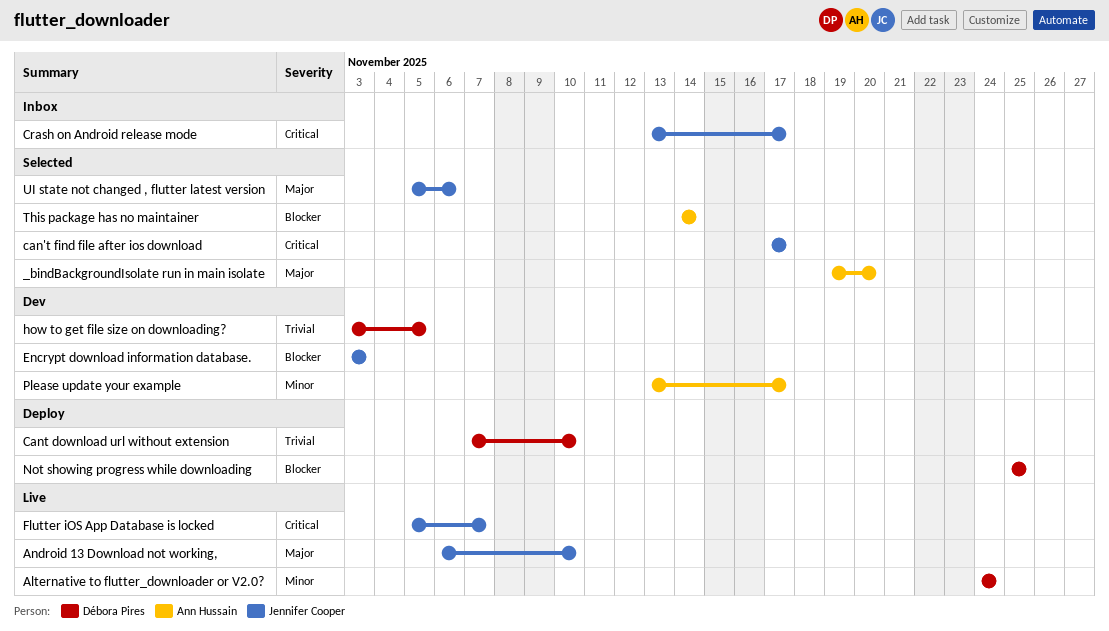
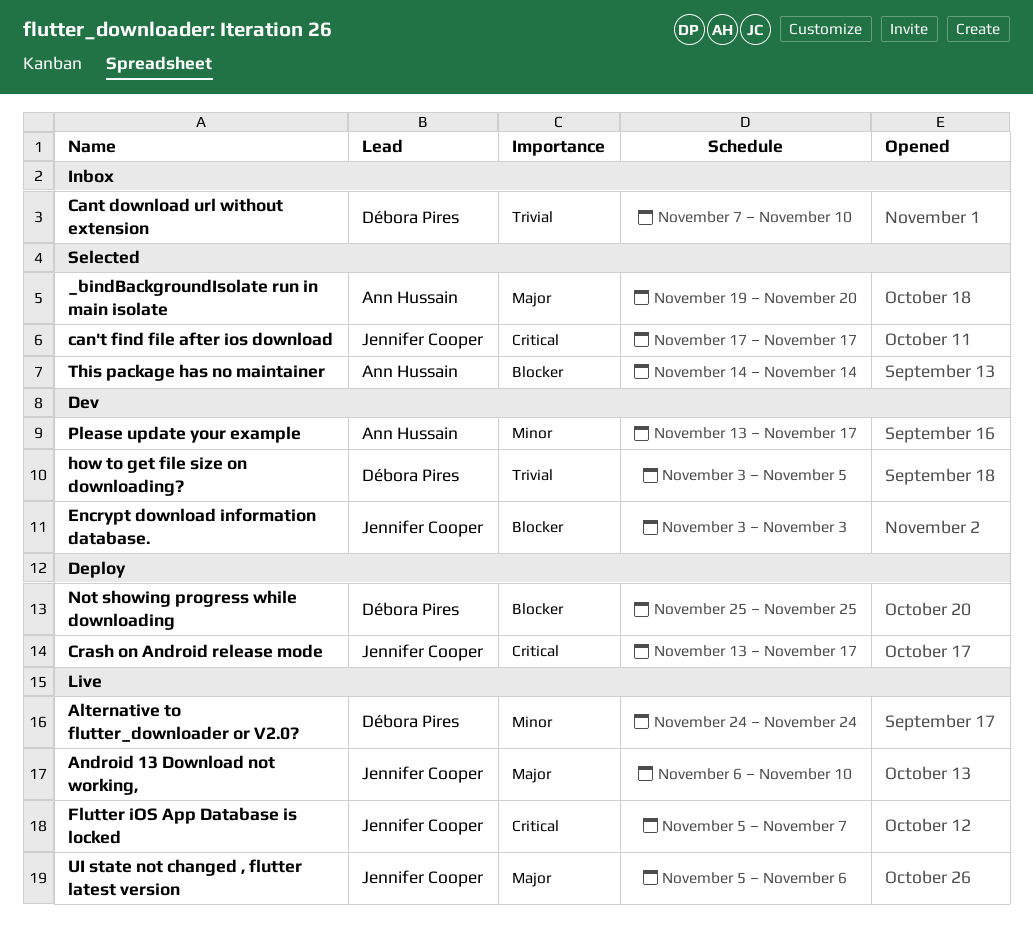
Cant download url without extension, status: Deploy -> Inbox
Crash on Android release mode, status: Inbox -> Deploy
UI state not changed , flutter latest version, status: Selected -> Live

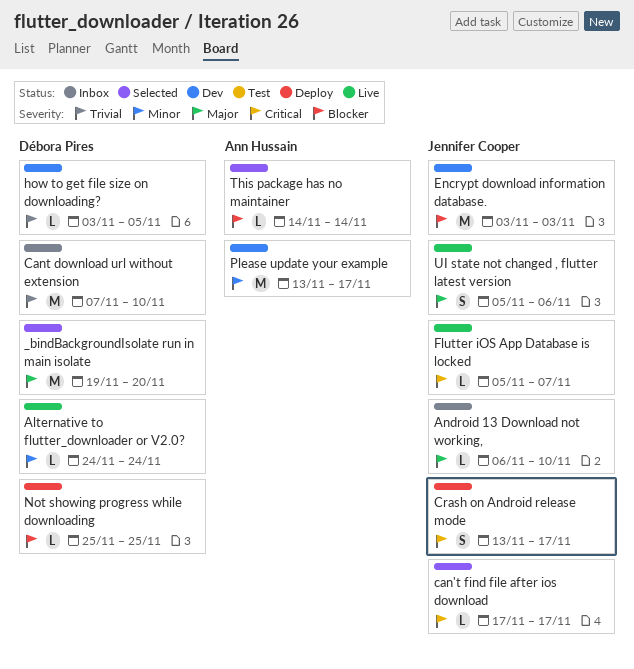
_bindBackgroundIsolate run in main isolate, owner: Ann Hussain -> Débora Pires
Android 13 Download not working,, status: Live -> Inbox

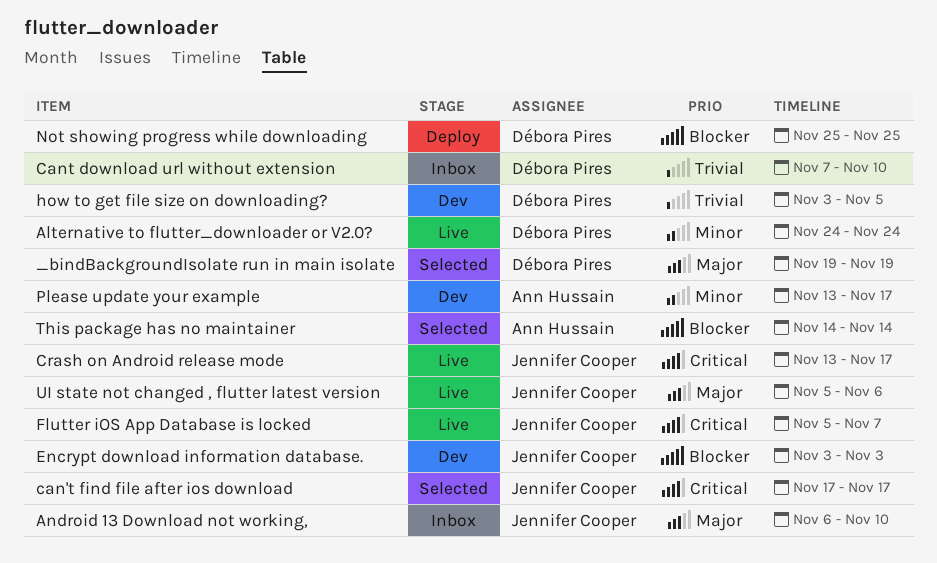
_bindBackgroundIsolate run in main isolate, due: Nov 20 -> Nov 19
Crash on Android release mode, status: Deploy -> Live

